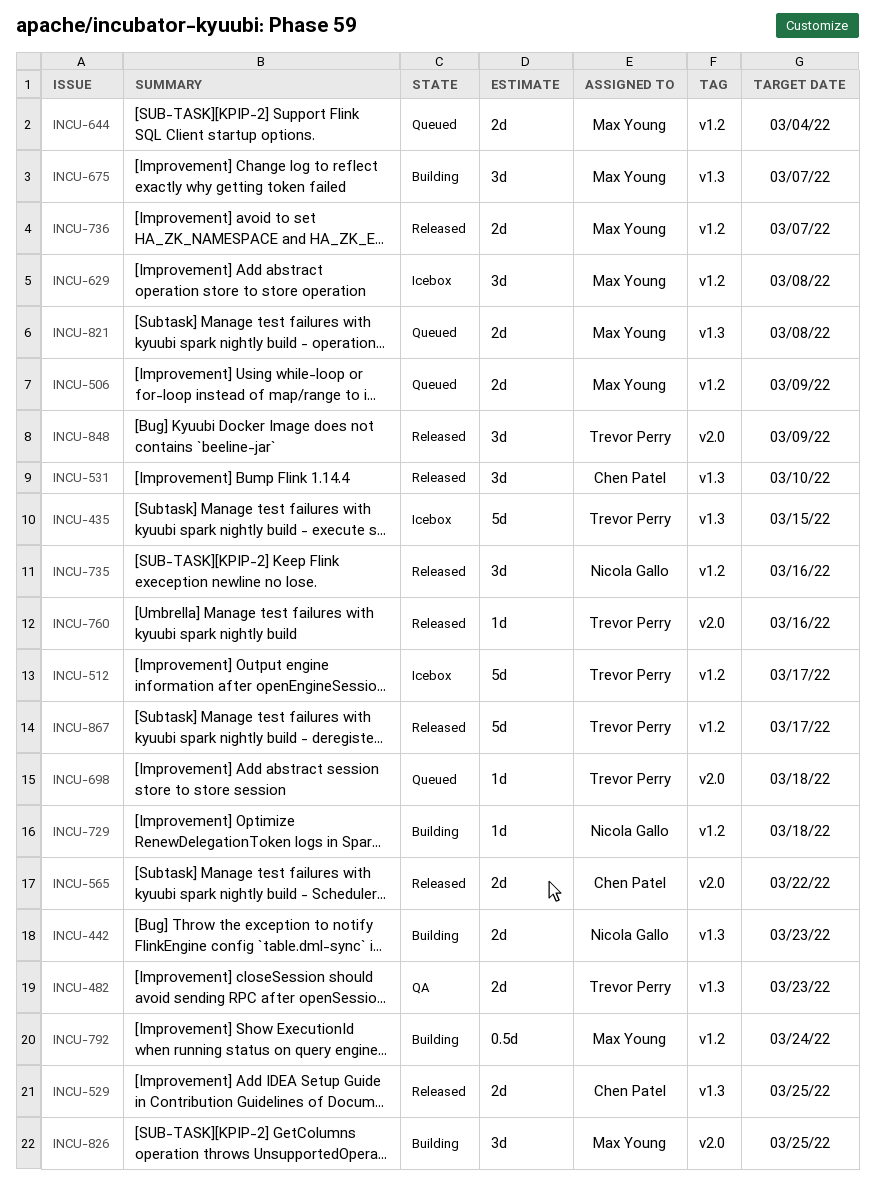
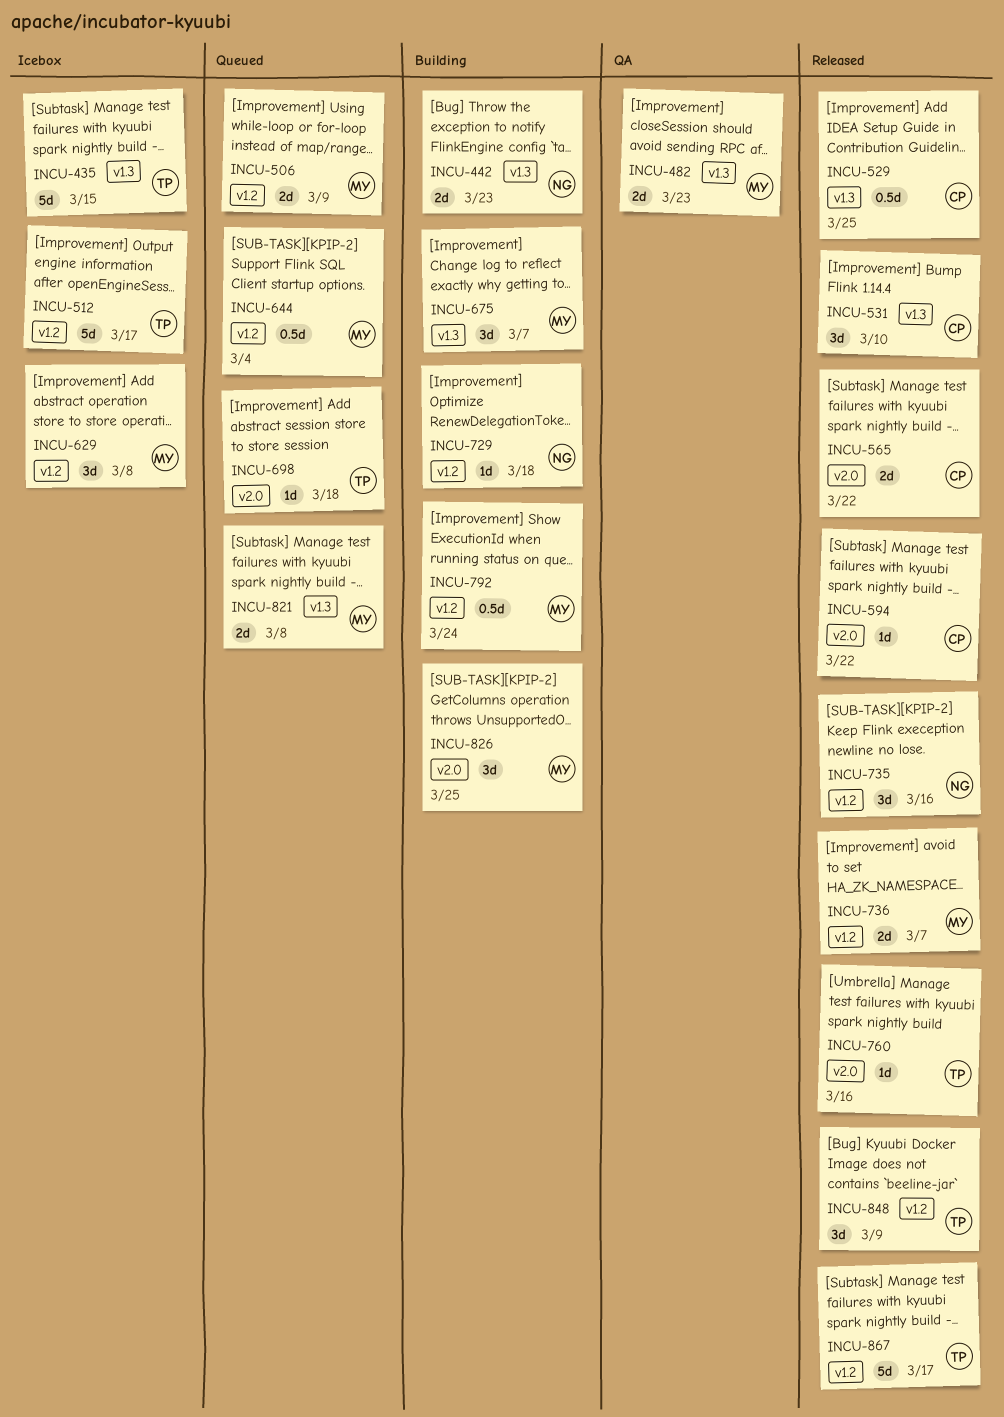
INCU-482, owner: Trevor Perry -> Max Young
INCU-529, estimate: 2d -> 0.5d
INCU-594: none -> present
INCU-644, estimate: 2d -> 0.5d
INCU-848, label: v2.0 -> v1.2

